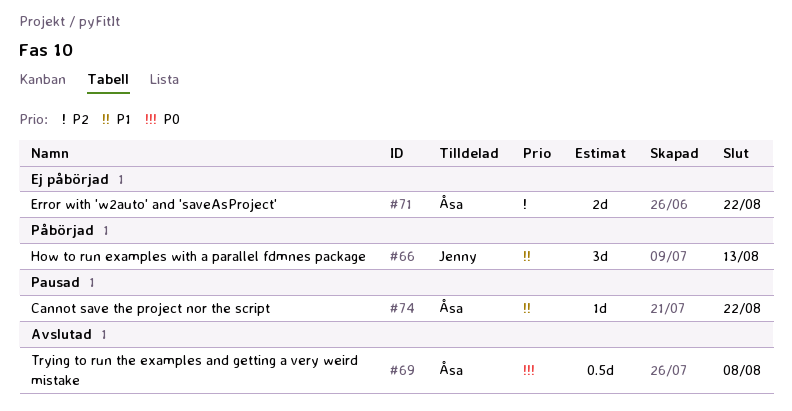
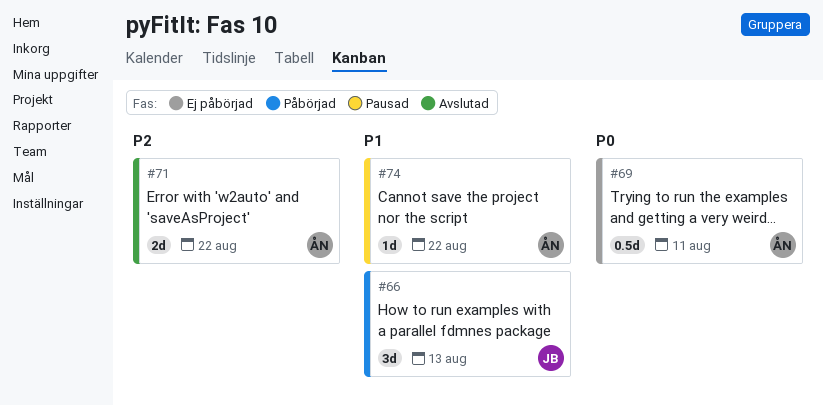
#69, status: Avslutad -> Ej påbörjad
#69, due: Aug 8 -> Aug 11
#71, status: Ej påbörjad -> Avslutad

